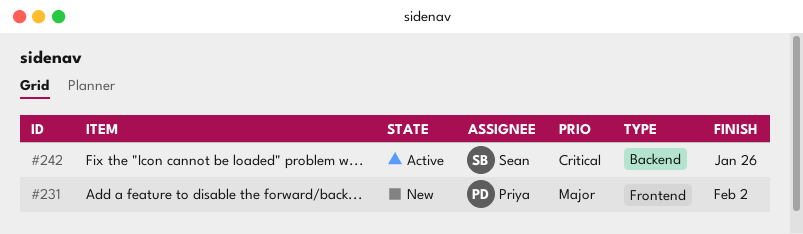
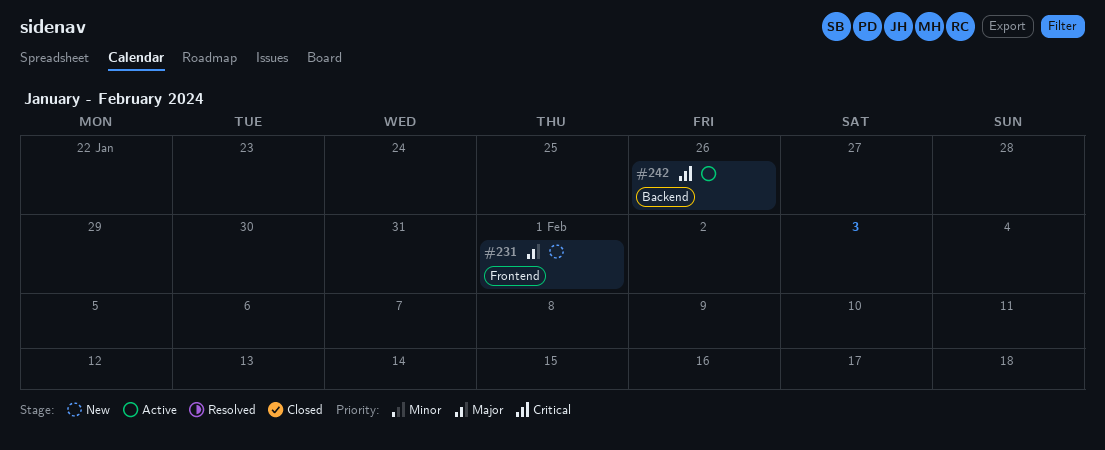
#231, due: Feb 2 -> Feb 1

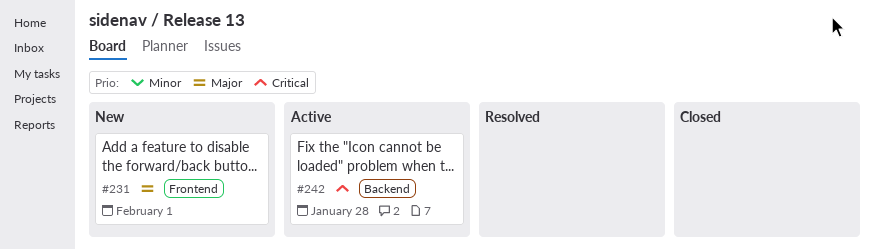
#242, due: Jan 26 -> Jan 28

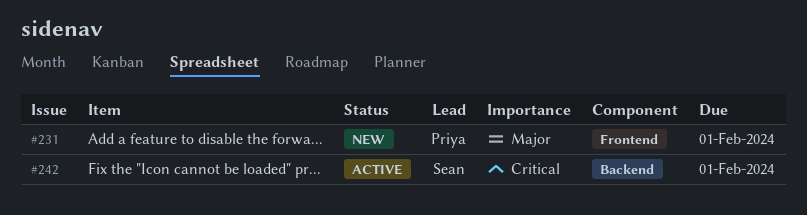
#242, due: Jan 28 -> Feb 1

